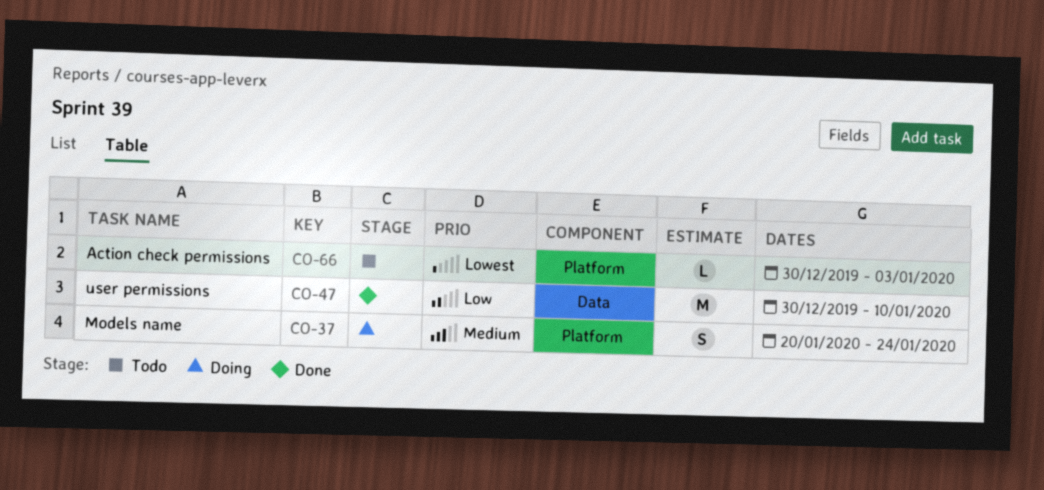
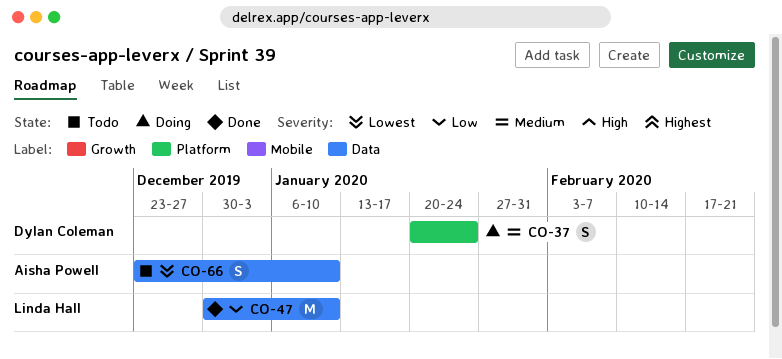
CO-66, label: Platform -> Data
CO-66, estimate: L -> S
CO-66, start: Dec 30 -> Dec 23
CO-66, due: Jan 3 -> Jan 10

